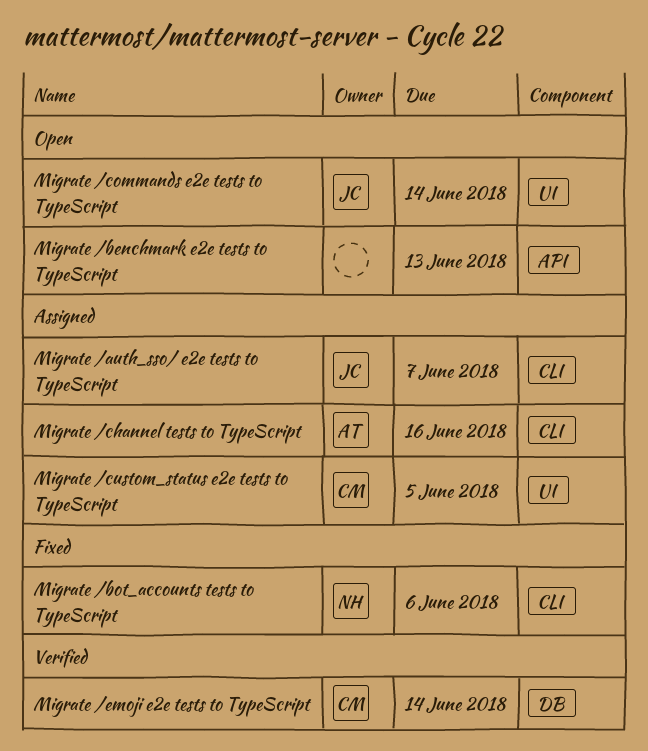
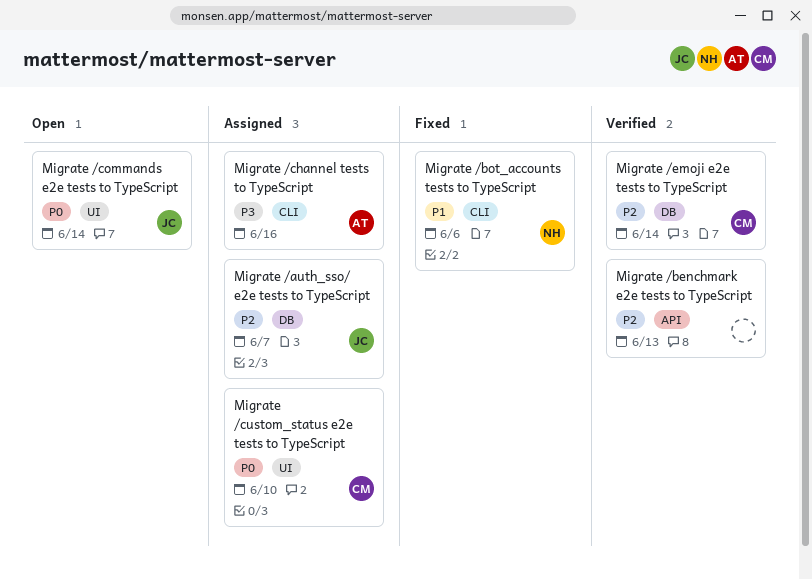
Migrate /auth_sso/ e2e tests to TypeScript, label: CLI -> DB
Migrate /benchmark e2e tests to TypeScript, status: Open -> Verified
Migrate /custom_status e2e tests to TypeScript, due: Jun 5 -> Jun 10

